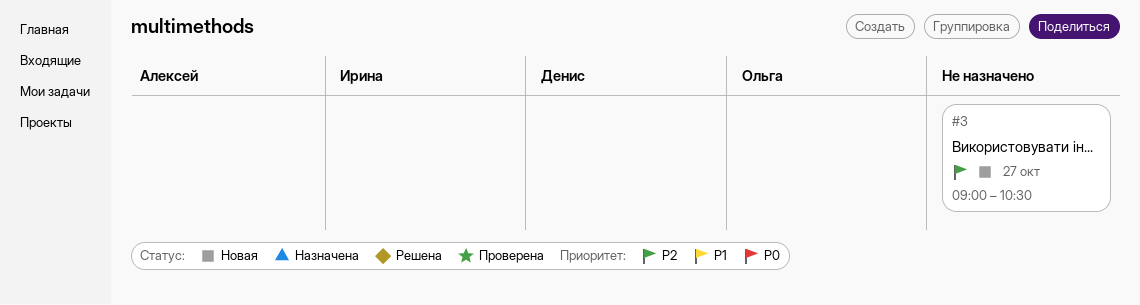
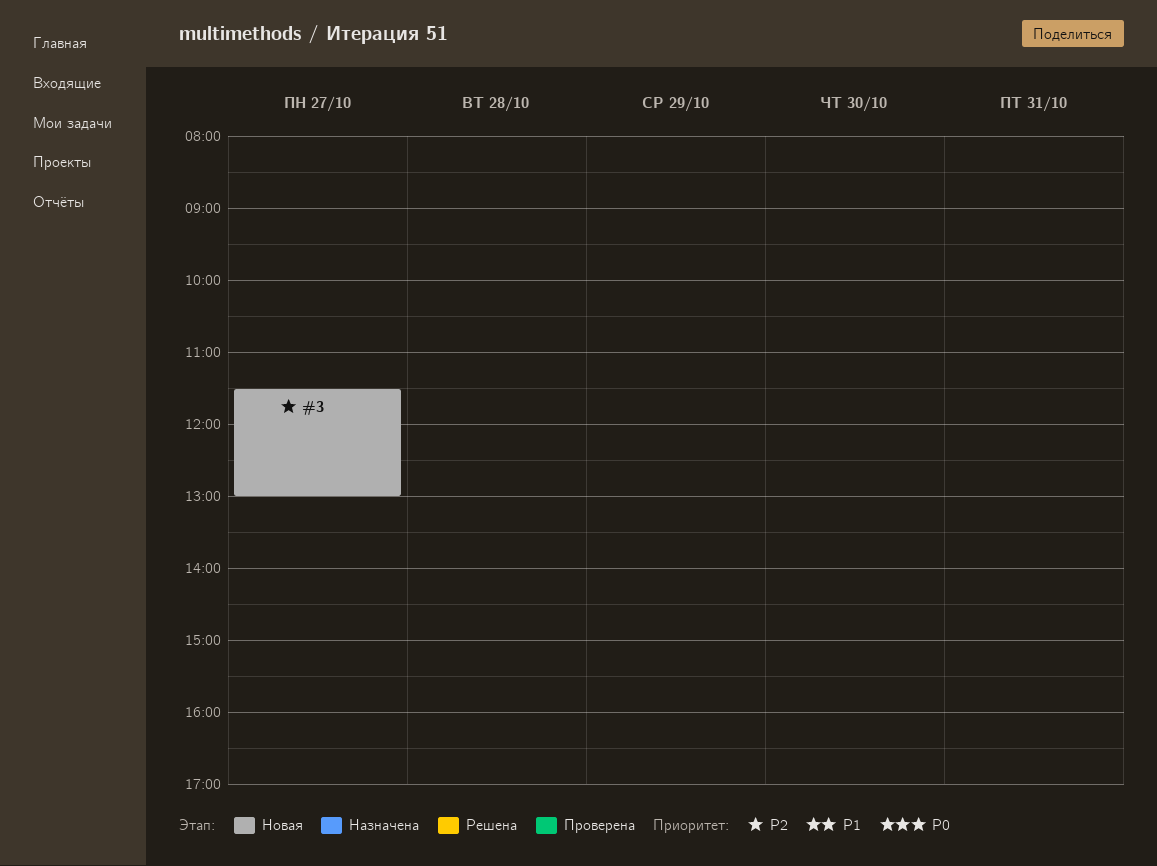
#3, begins: 09:00 -> 11:30
#3, ends: 10:30 -> 13:00

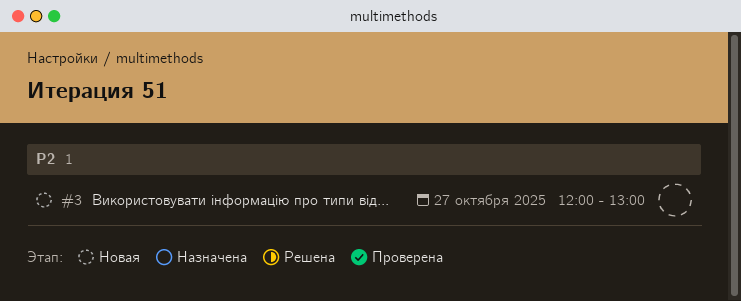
#3, begins: 11:30 -> 12:00

